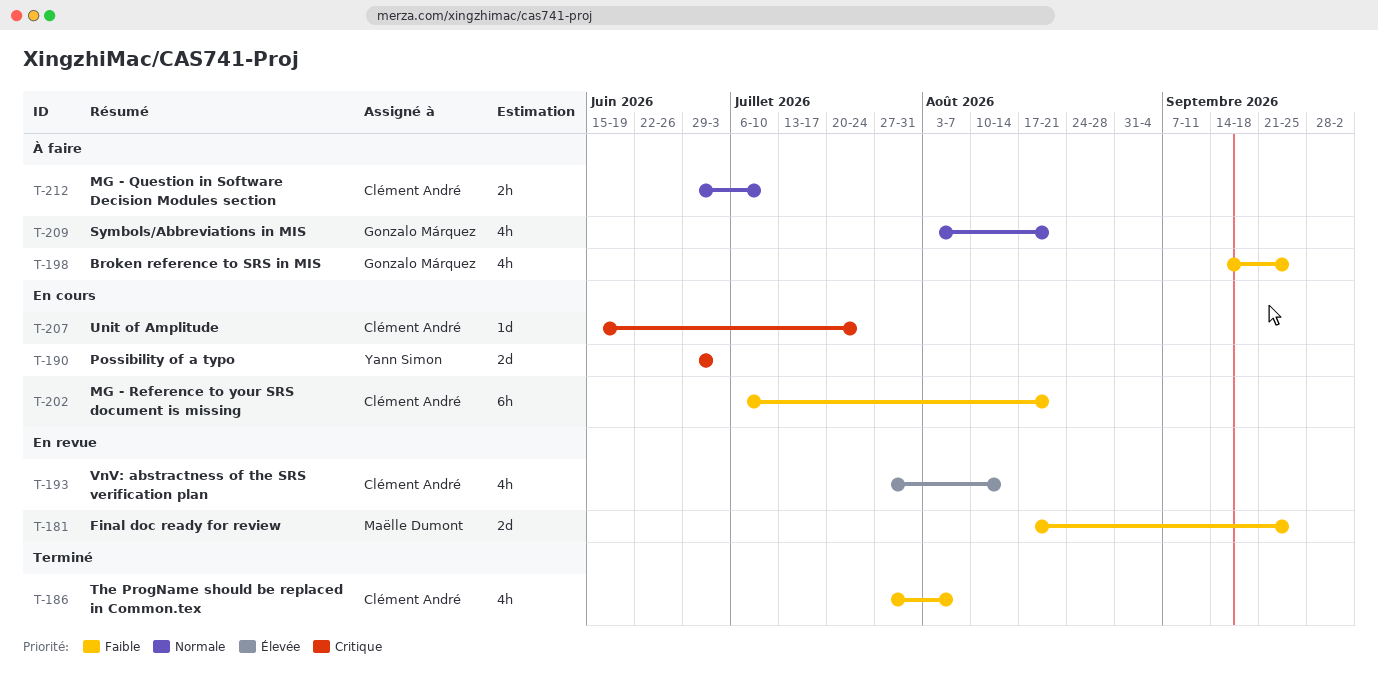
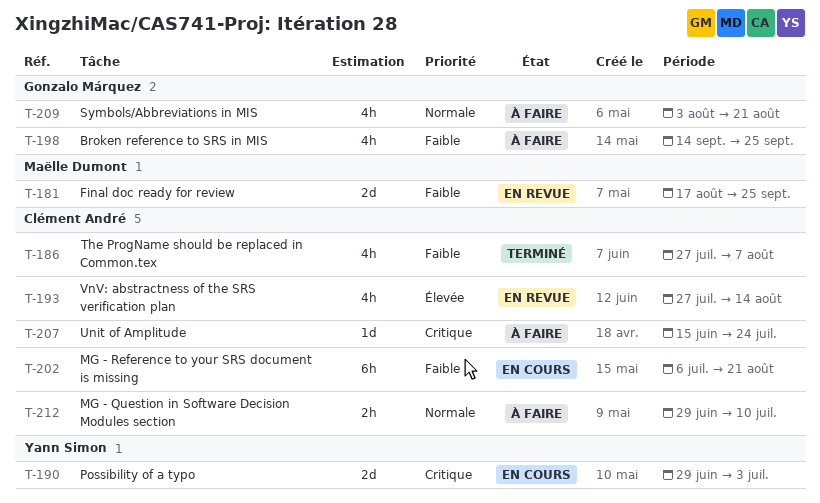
T-207, status: En cours -> À faire

